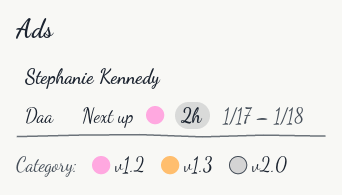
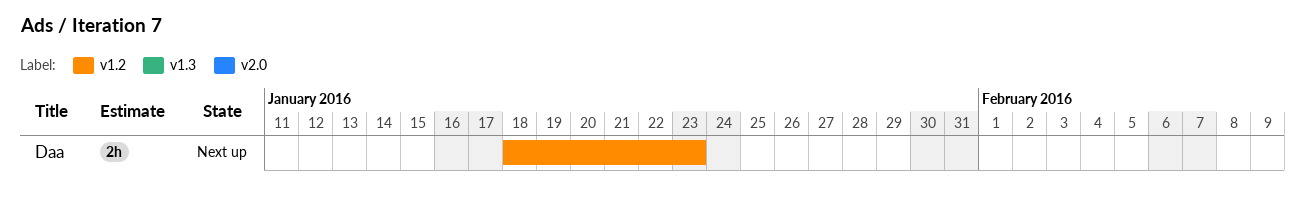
Daa, start: Jan 17 -> Jan 18
Daa, due: Jan 18 -> Jan 23

